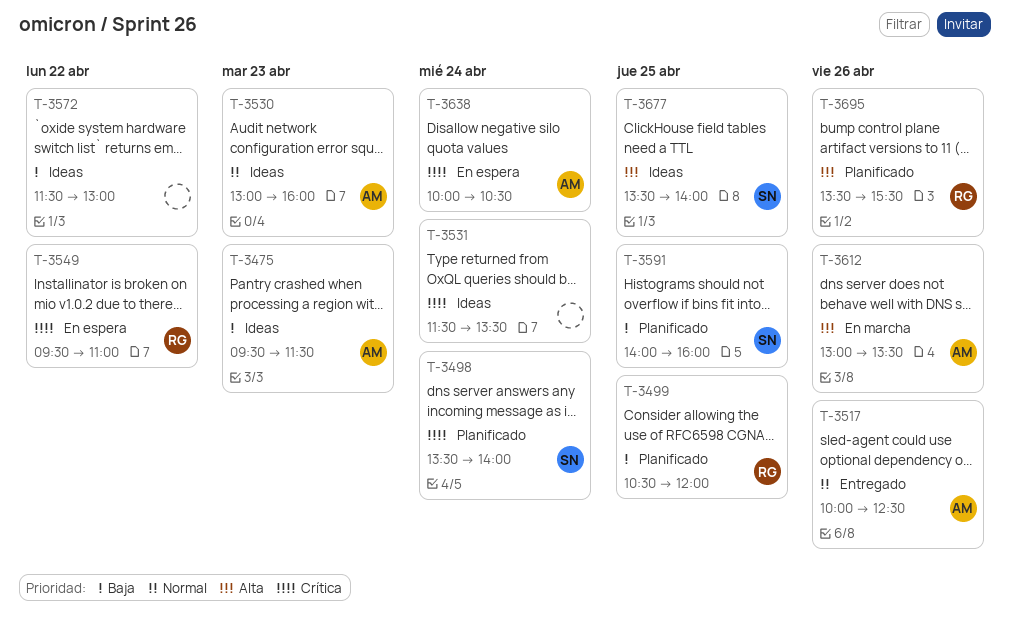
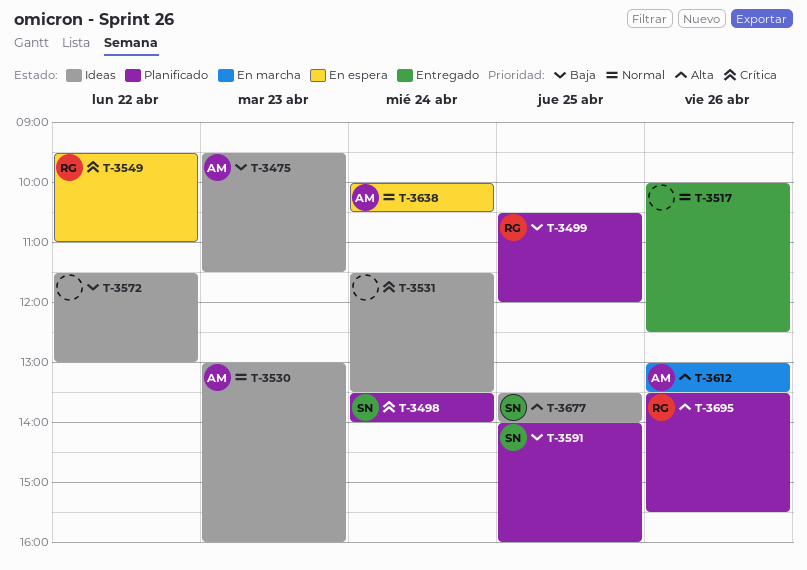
T-3517, owner: AM -> none
T-3638, priority: Crítica -> Normal

